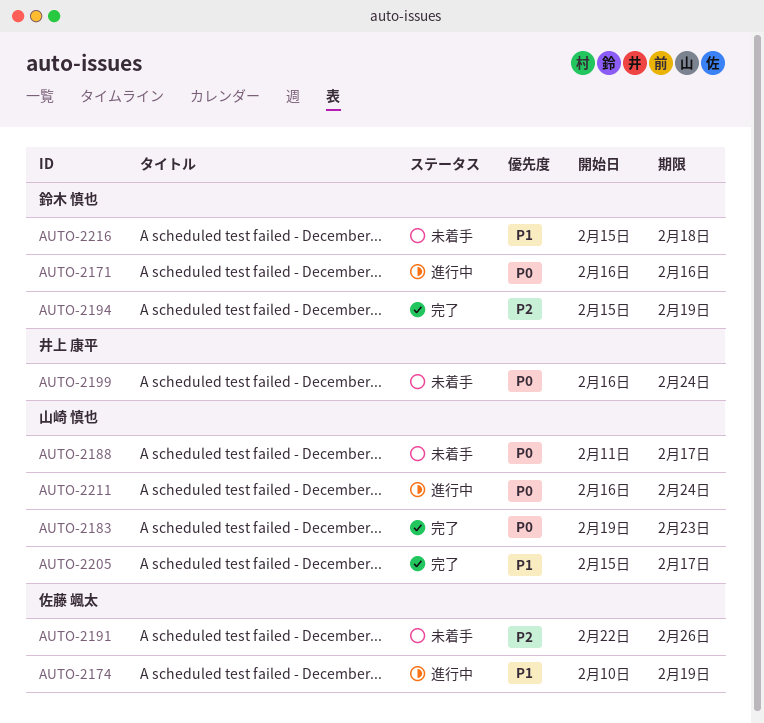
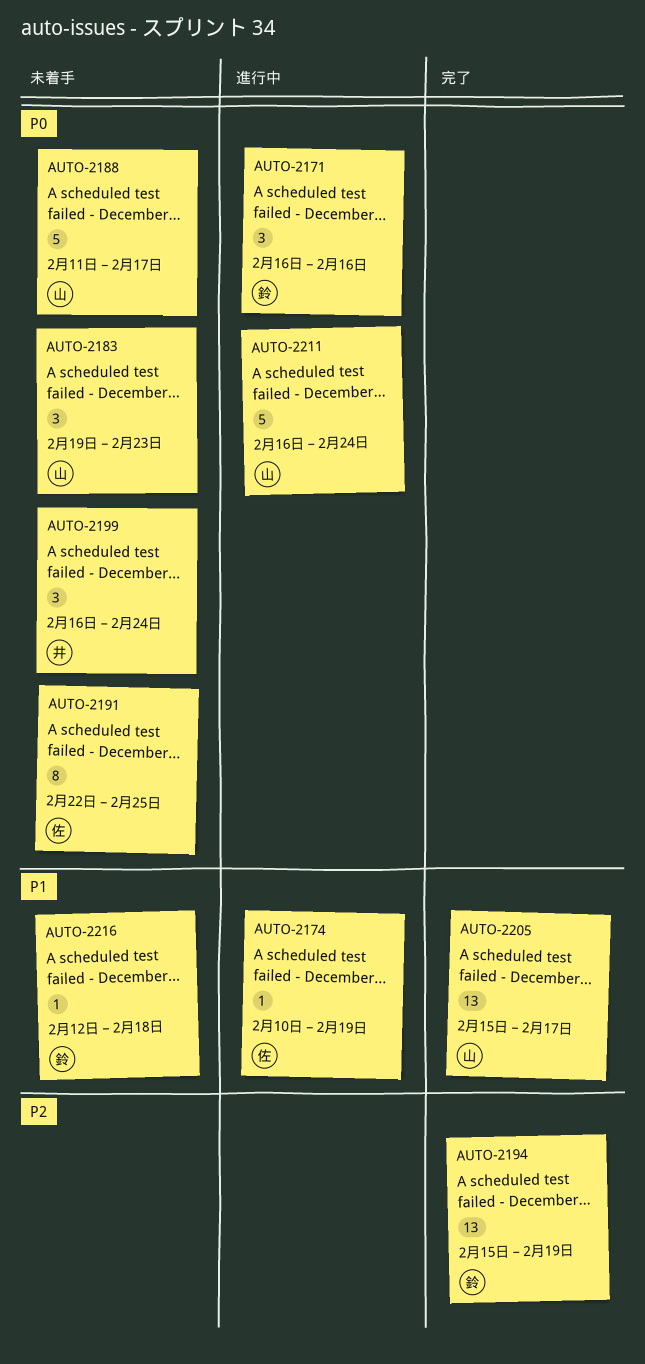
AUTO-2183, status: 完了 -> 未着手
AUTO-2191, priority: P2 -> P0
AUTO-2191, due: Feb 26 -> Feb 25
AUTO-2216, start: Feb 15 -> Feb 12

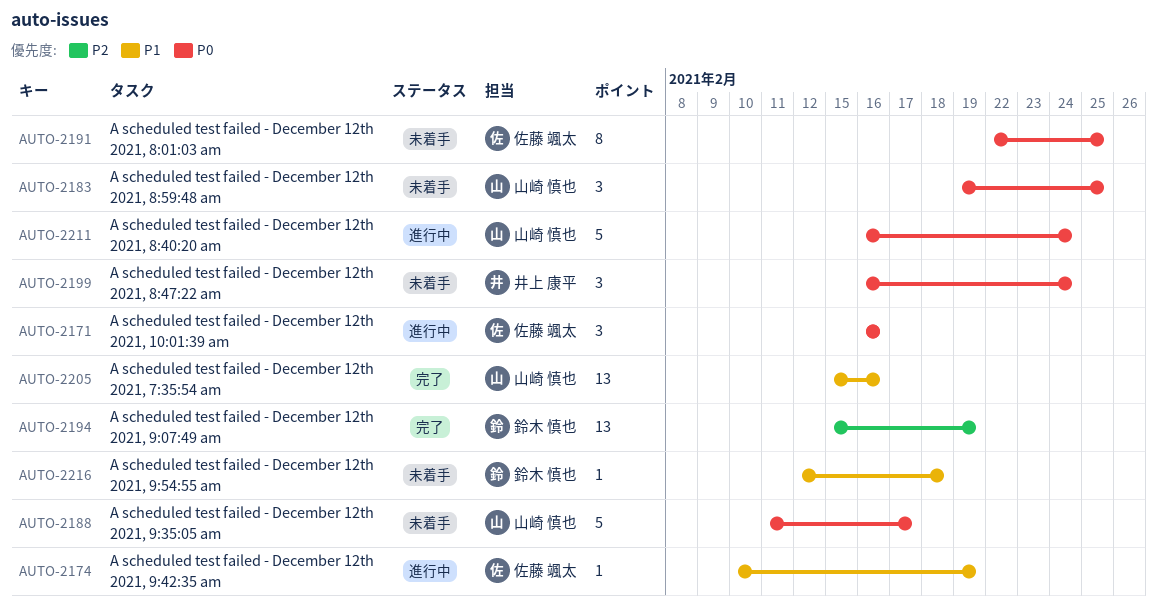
AUTO-2171, owner: 鈴木 慎也 -> 佐藤 颯太
AUTO-2183, due: Feb 23 -> Feb 25
AUTO-2205, due: Feb 17 -> Feb 16

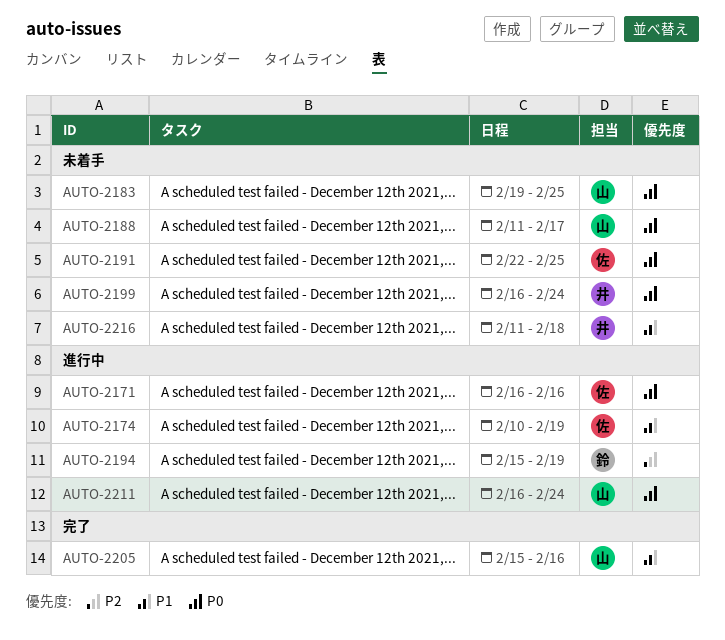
AUTO-2194, status: 完了 -> 進行中
AUTO-2216, owner: 鈴木 慎也 -> 井上 康平
AUTO-2216, start: Feb 12 -> Feb 11

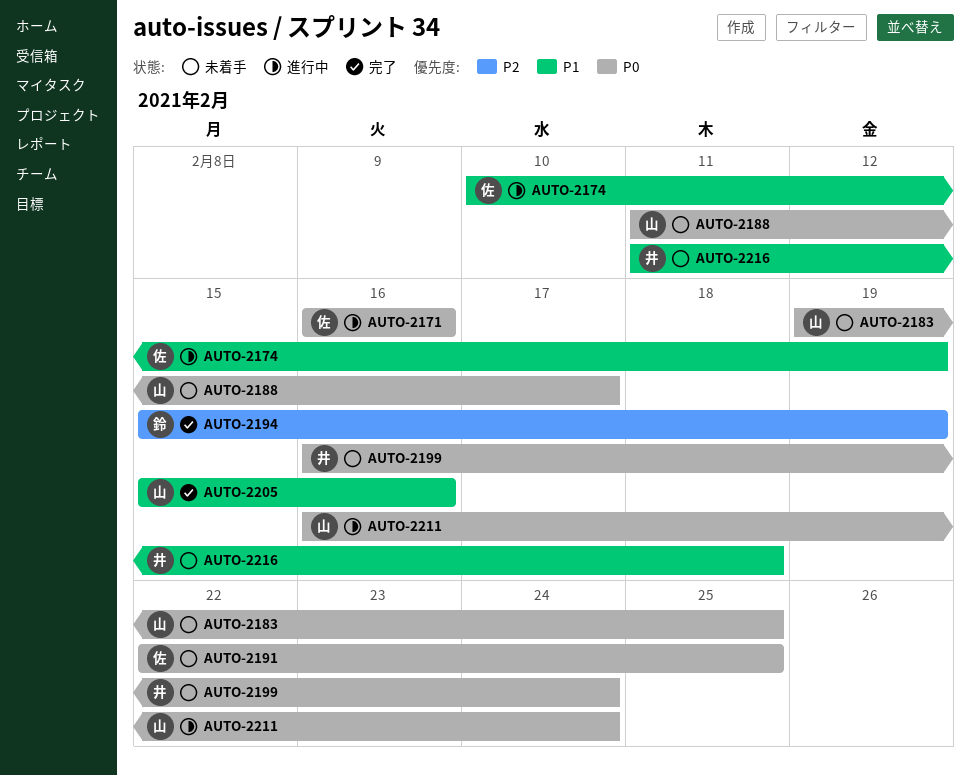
AUTO-2194, status: 進行中 -> 完了

